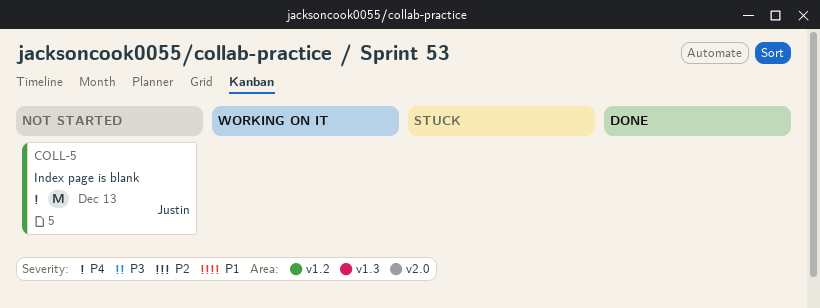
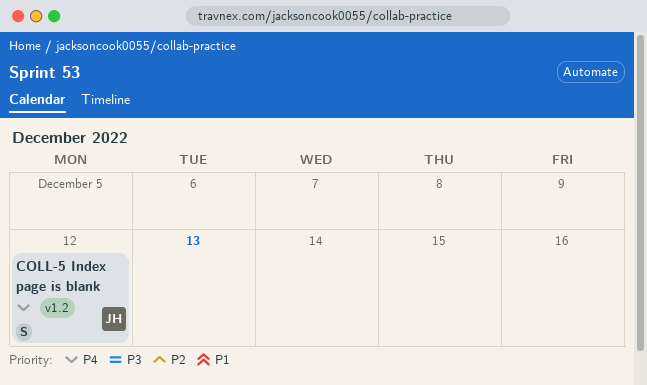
COLL-5, estimate: M -> S
COLL-5, due: Dec 13 -> Dec 12

